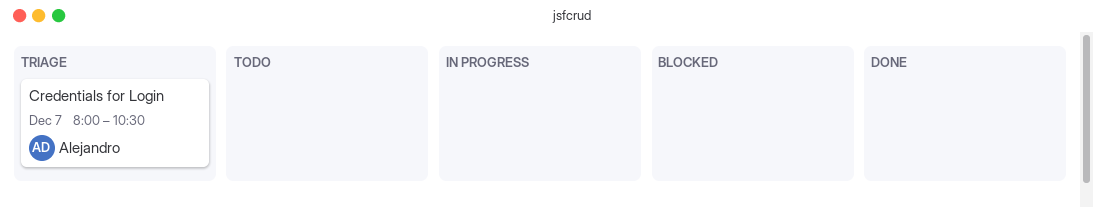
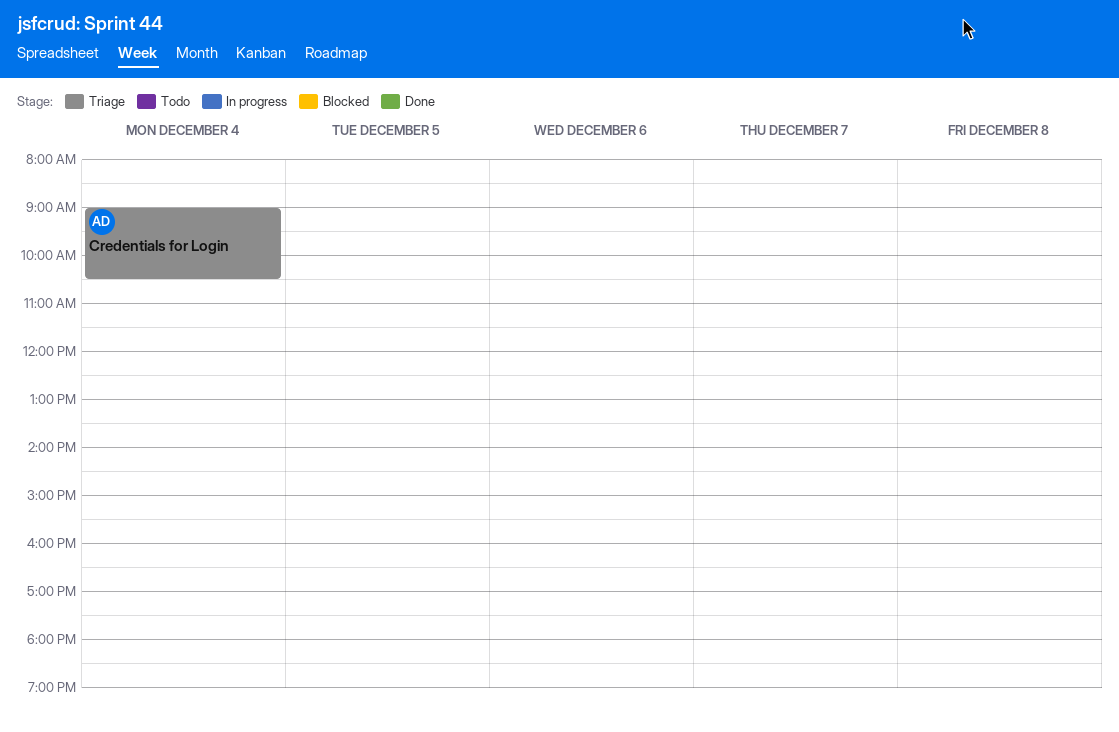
Credentials for Login, day: Dec 7 -> Dec 4
Credentials for Login, begins: 08:00 -> 09:00

